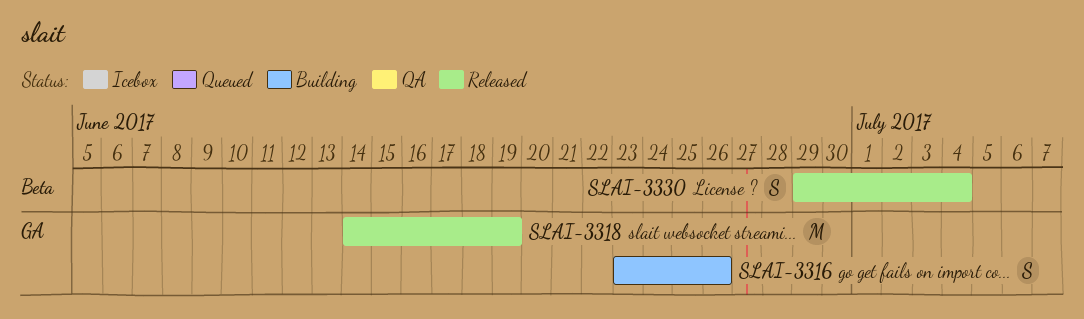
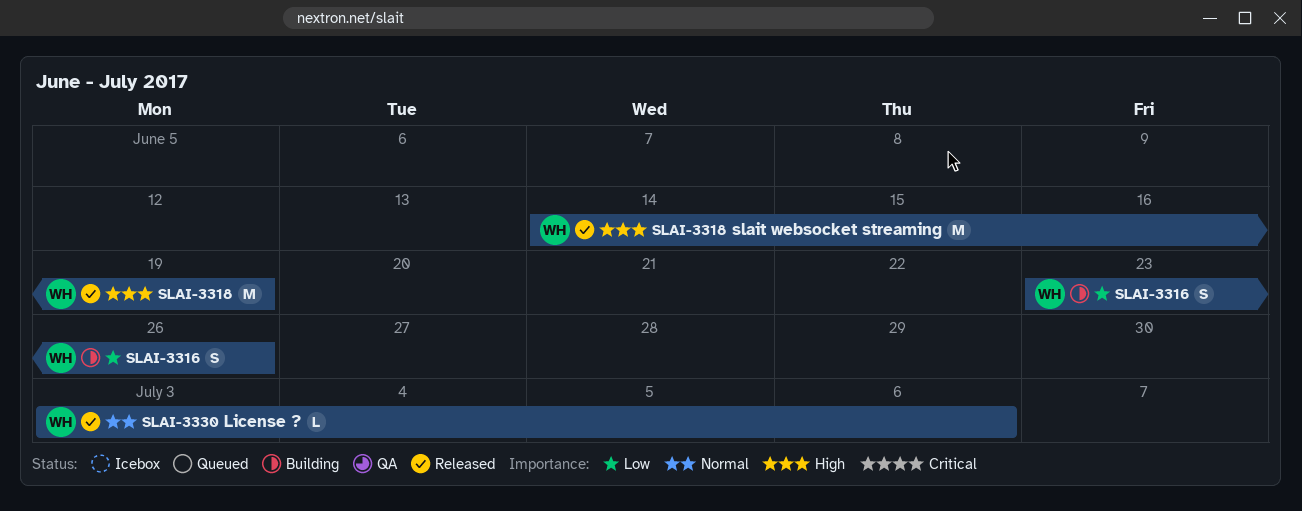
SLAI-3330, estimate: S -> L
SLAI-3330, start: Jun 29 -> Jul 3
SLAI-3330, due: Jul 4 -> Jul 6

